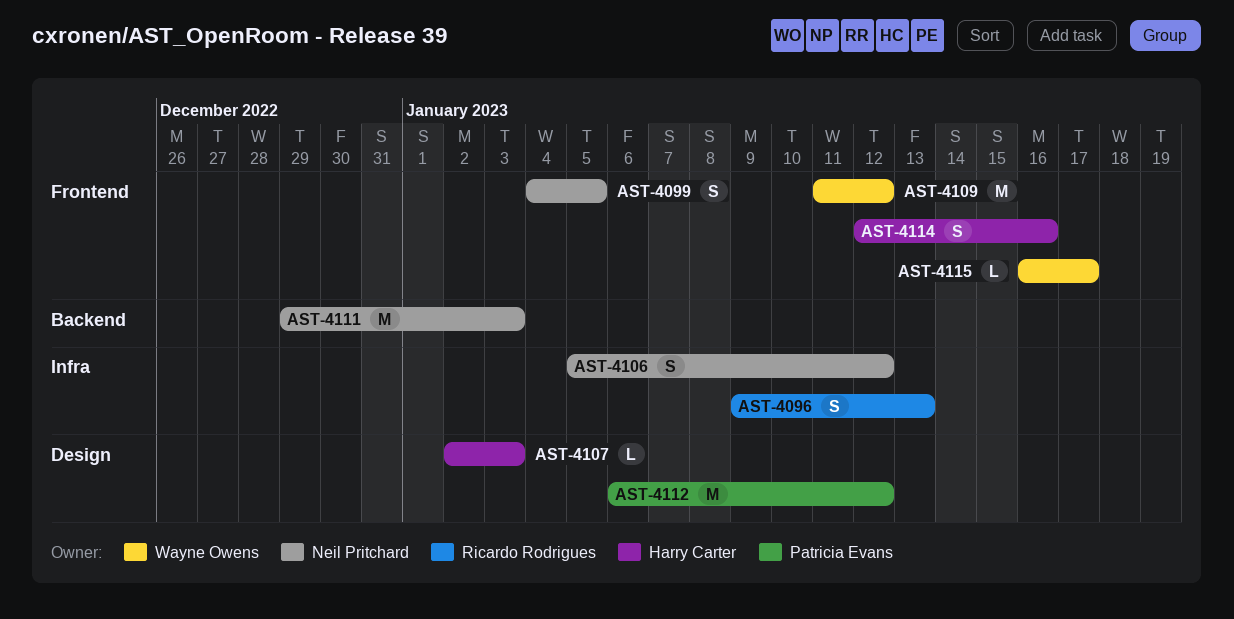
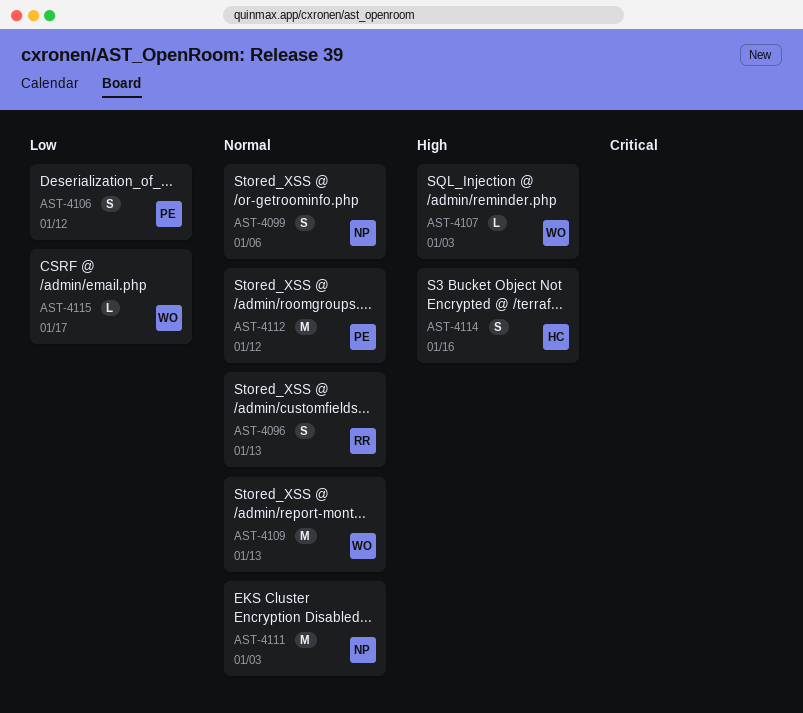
AST-4099, due: Jan 5 -> Jan 6
AST-4106, owner: Neil Pritchard -> Patricia Evans
AST-4107, owner: Harry Carter -> Wayne Owens
AST-4109, due: Jan 12 -> Jan 13

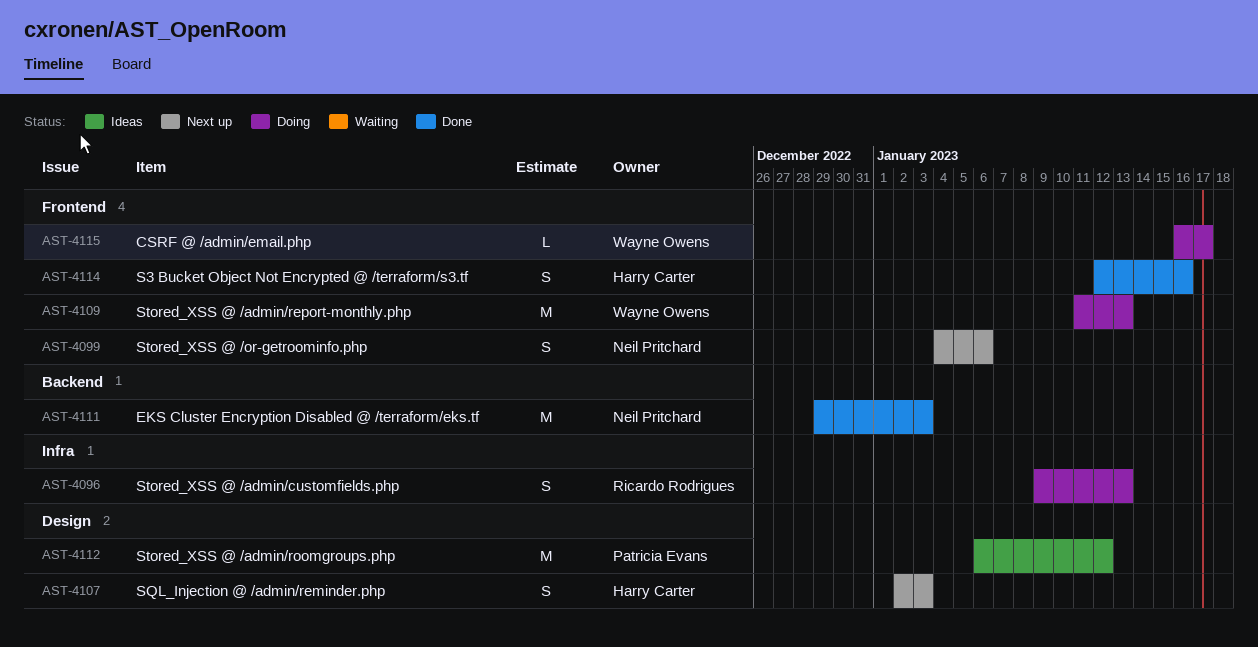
AST-4106: present -> none
AST-4107, owner: Wayne Owens -> Harry Carter
AST-4107, estimate: L -> S

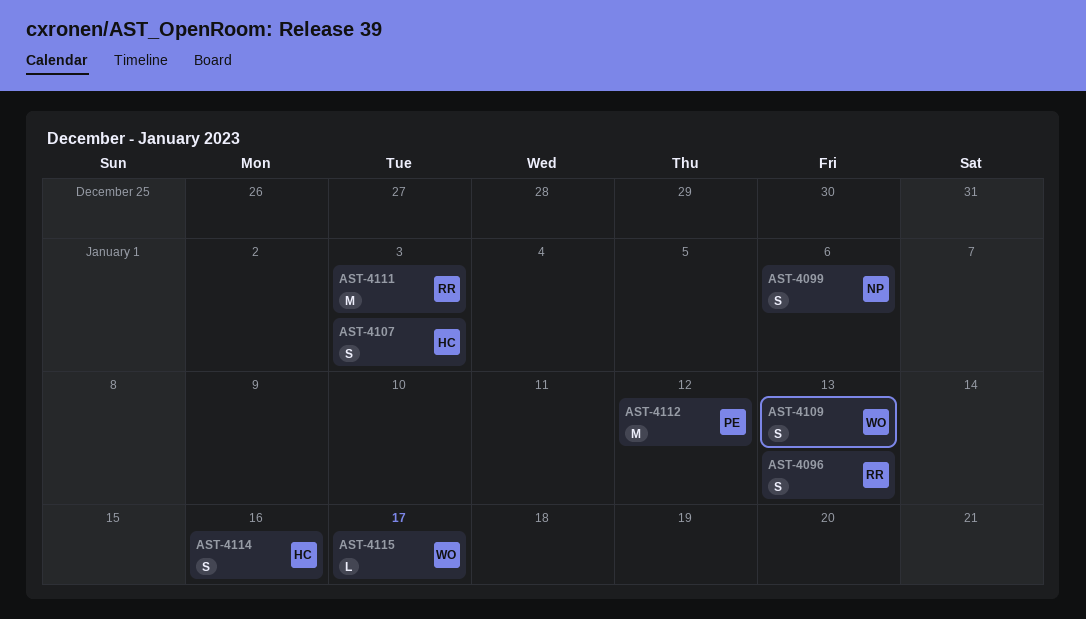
AST-4109, estimate: M -> S
AST-4111, owner: Neil Pritchard -> Ricardo Rodrigues

